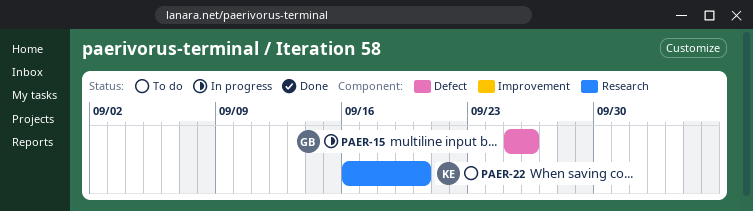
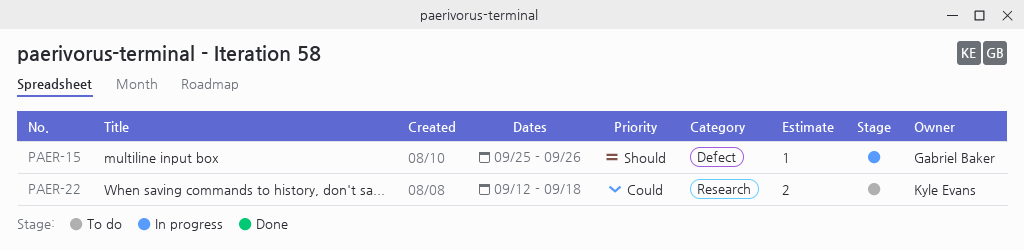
PAER-22, start: Sep 16 -> Sep 12
PAER-22, due: Sep 20 -> Sep 18

